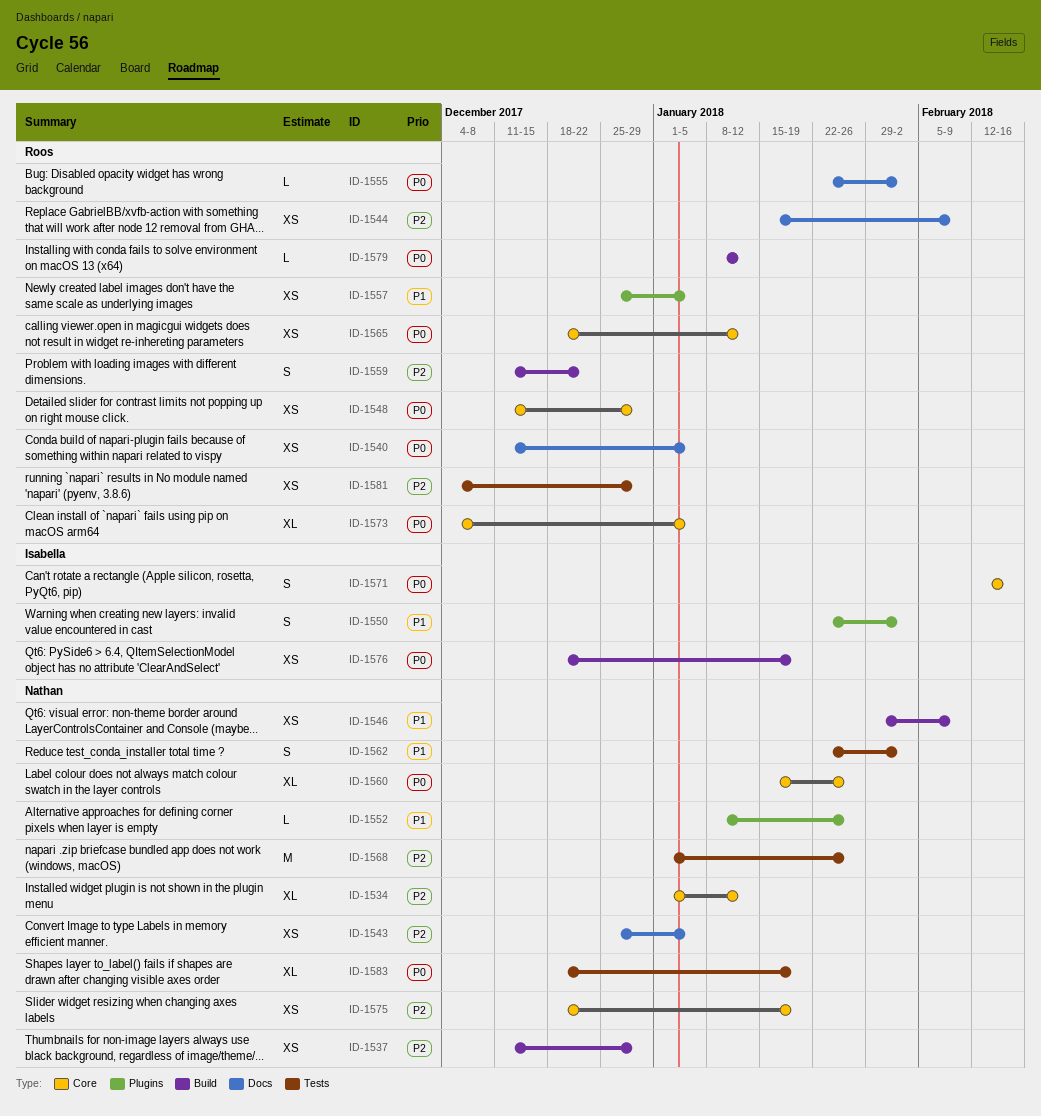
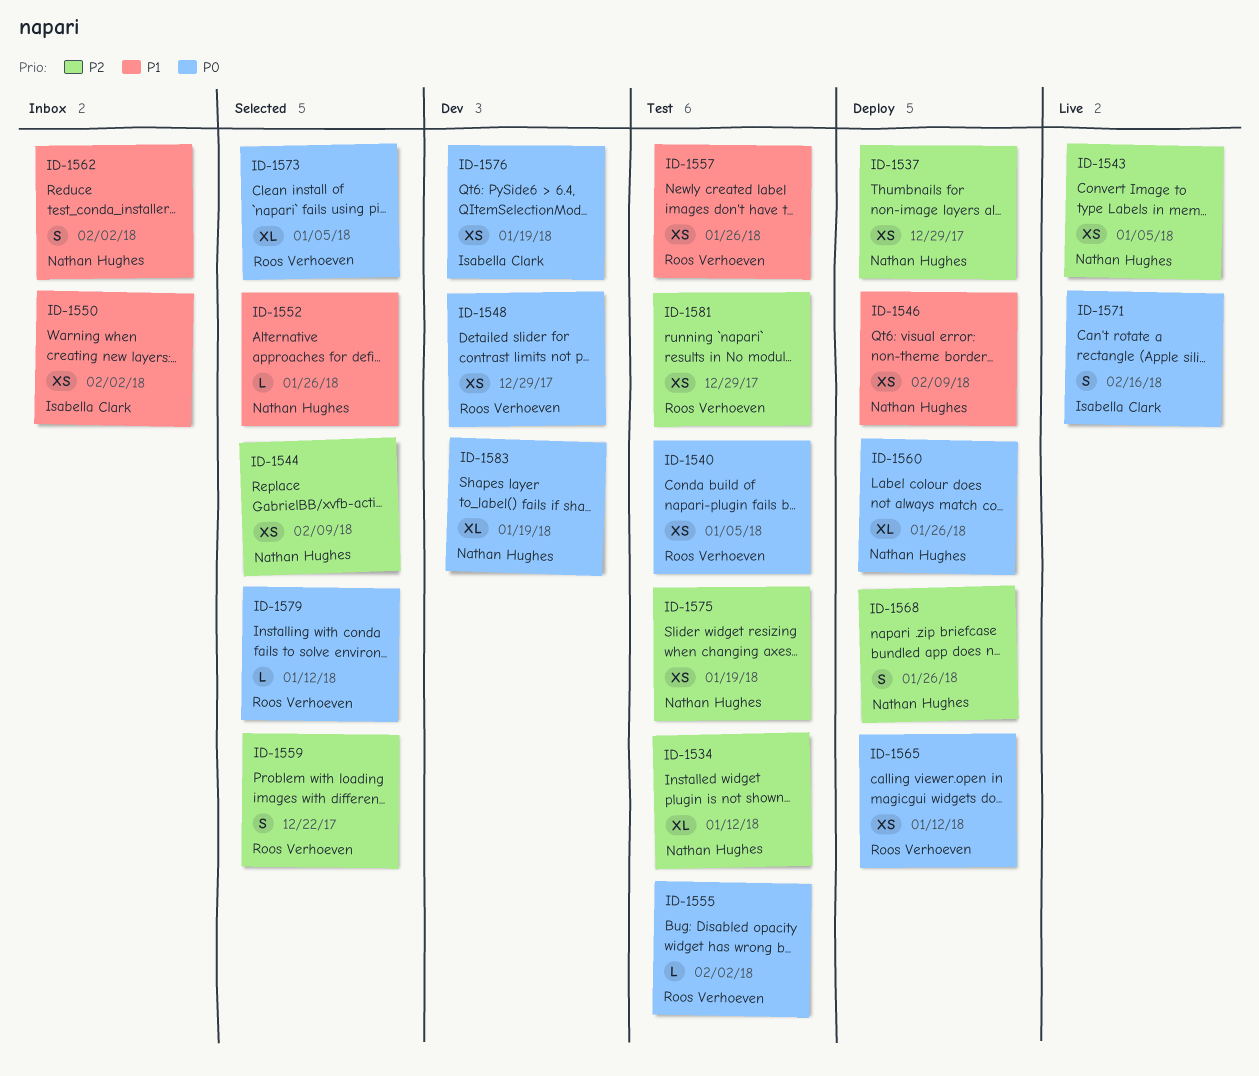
ID-1544, owner: Roos Verhoeven -> Nathan Hughes
ID-1550, estimate: S -> XS
ID-1557, due: Jan 5 -> Jan 26
ID-1568, estimate: M -> S

